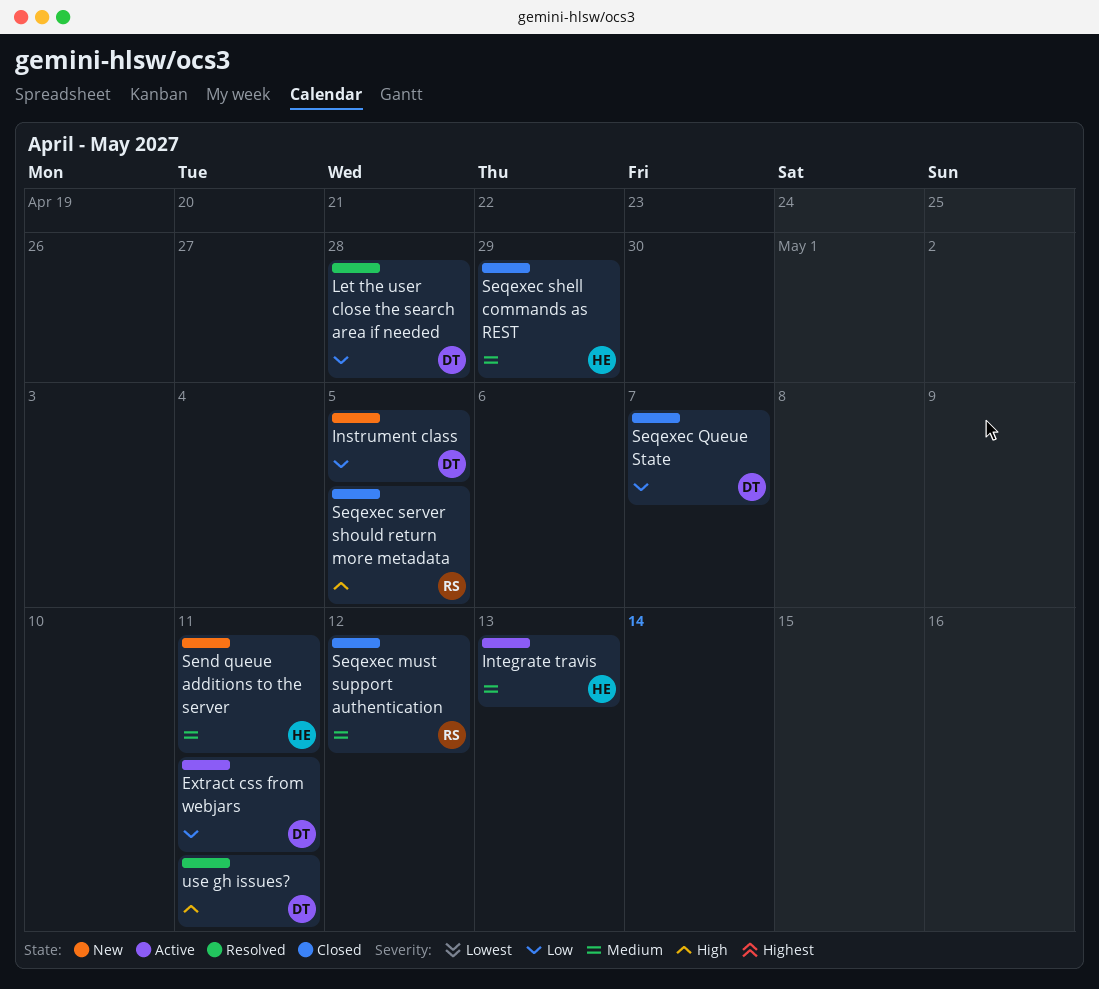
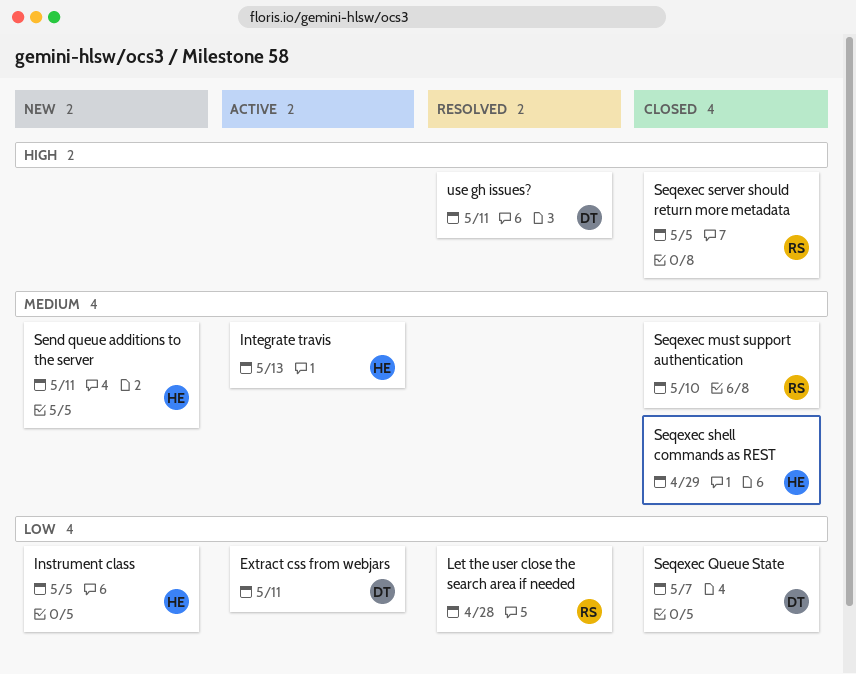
Instrument class, owner: DT -> HE
Let the user close the search area if needed, owner: DT -> RS
Seqexec must support authentication, due: May 12 -> May 10

